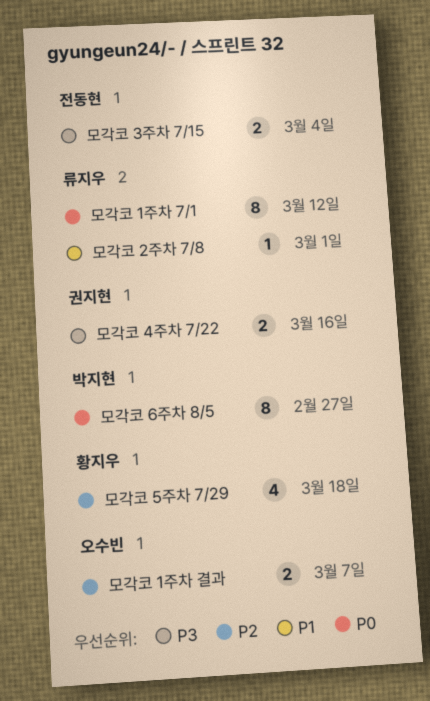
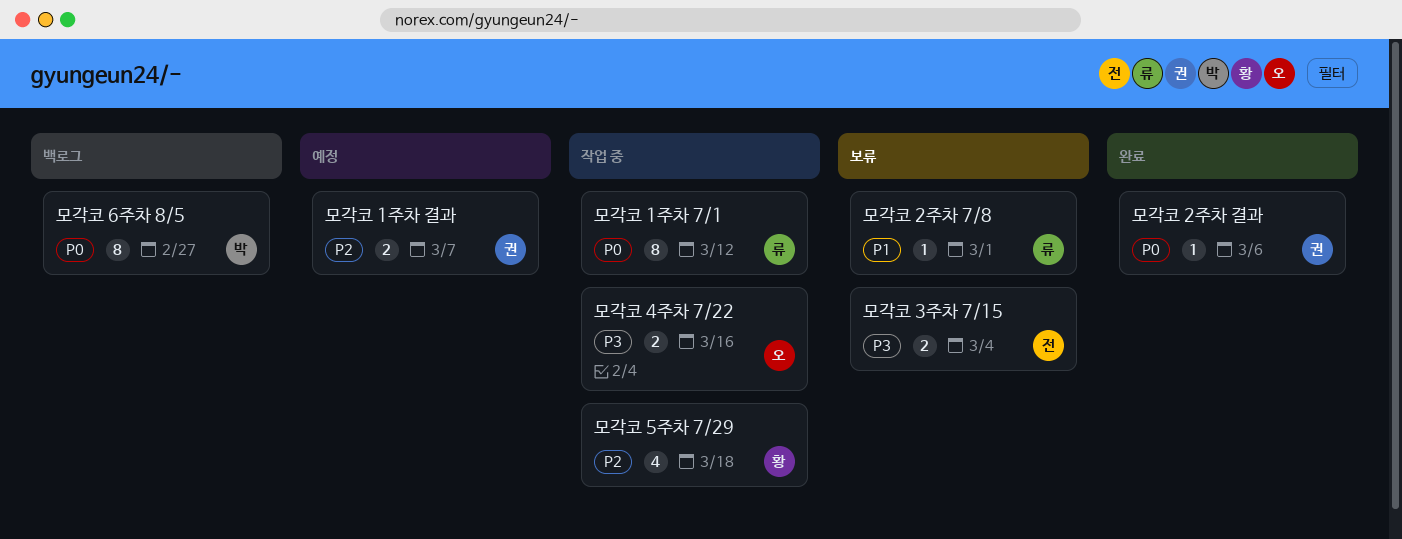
모각코 1주차 결과, owner: 오수빈 -> 권지현
모각코 2주차 결과: none -> present
모각코 4주차 7/22, owner: 권지현 -> 오수빈

